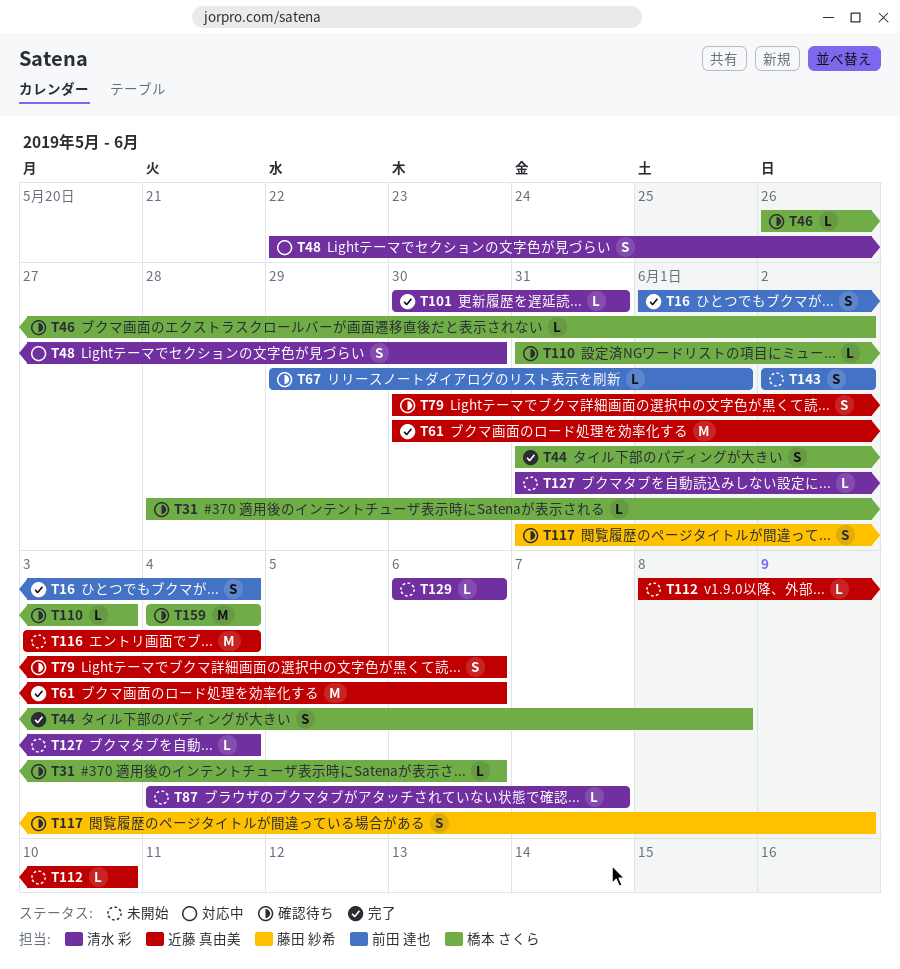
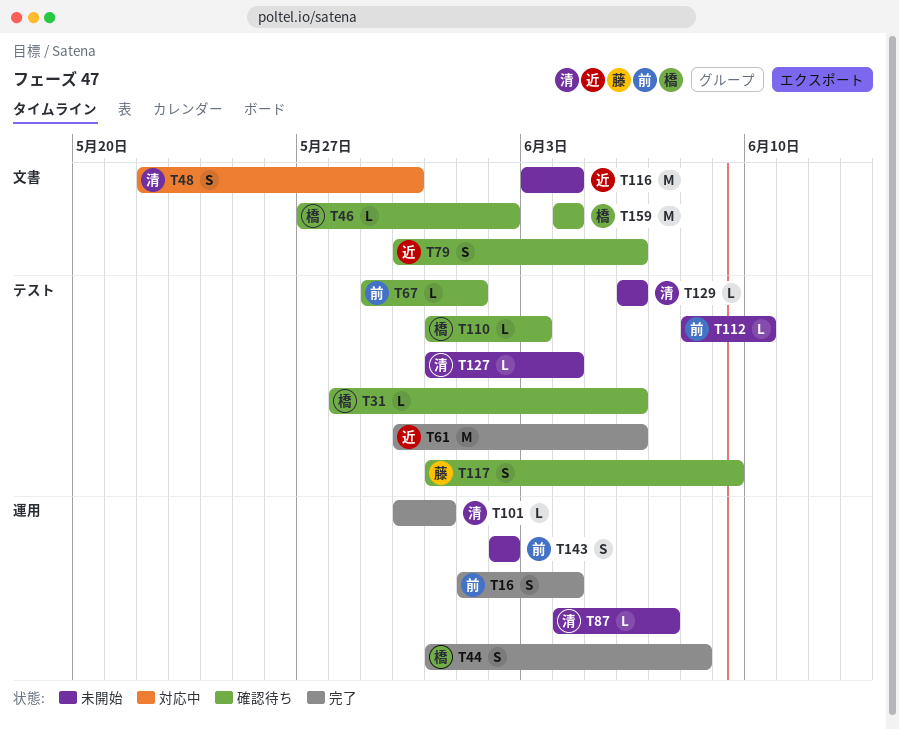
T46, start: May 26 -> May 27
T112, owner: 近藤 真由美 -> 前田 達也

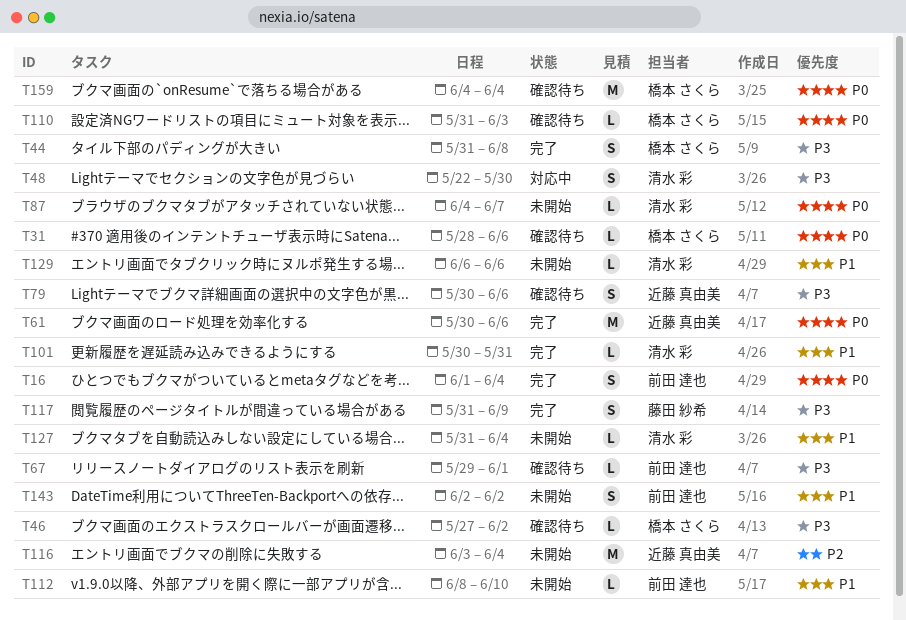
T117, status: 確認待ち -> 完了

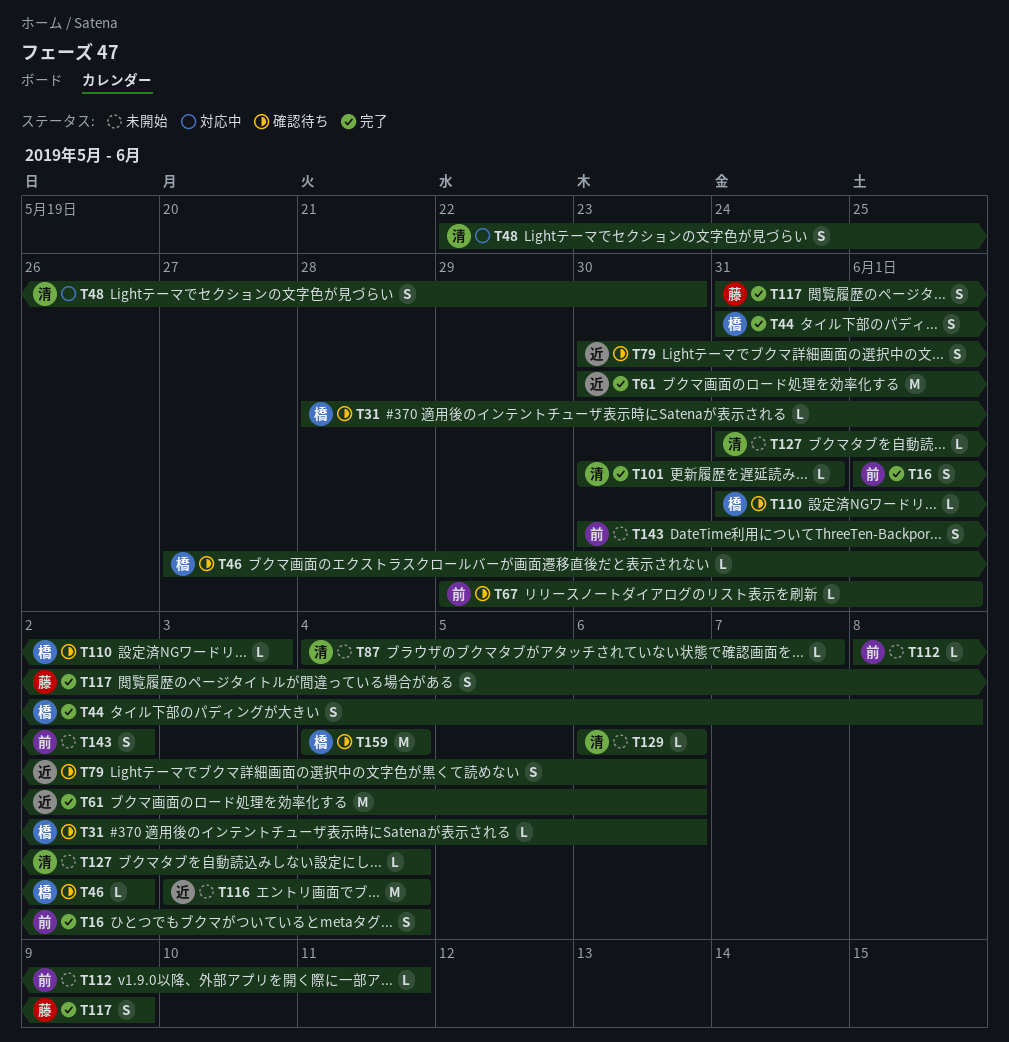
T112, due: Jun 10 -> Jun 11
T143, start: Jun 2 -> May 30

